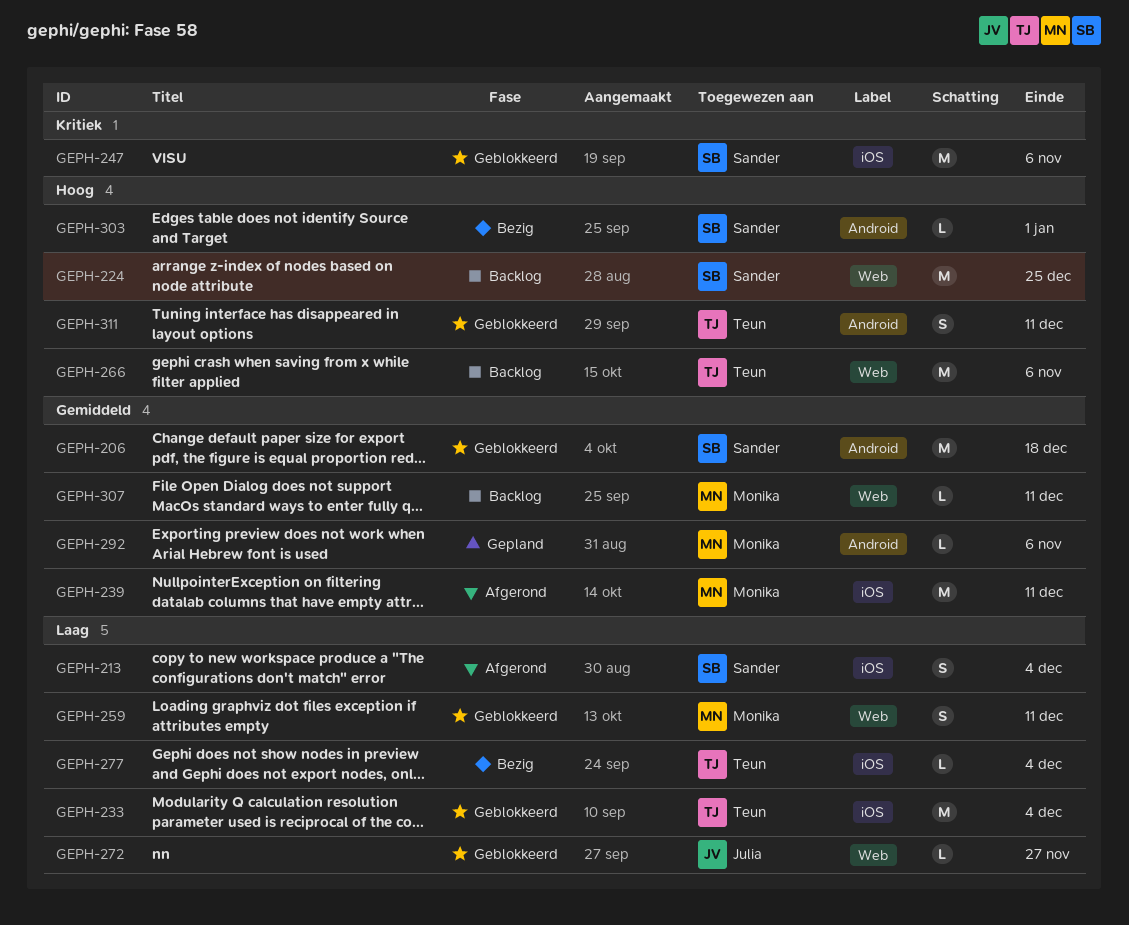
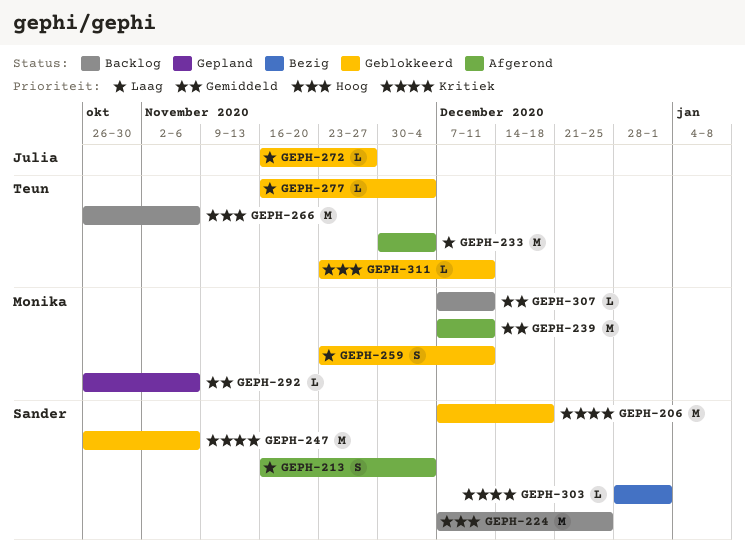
GEPH-206, priority: Gemiddeld -> Kritiek
GEPH-233, status: Geblokkeerd -> Afgerond
GEPH-277, status: Bezig -> Geblokkeerd
GEPH-303, priority: Hoog -> Kritiek
GEPH-311, estimate: S -> L

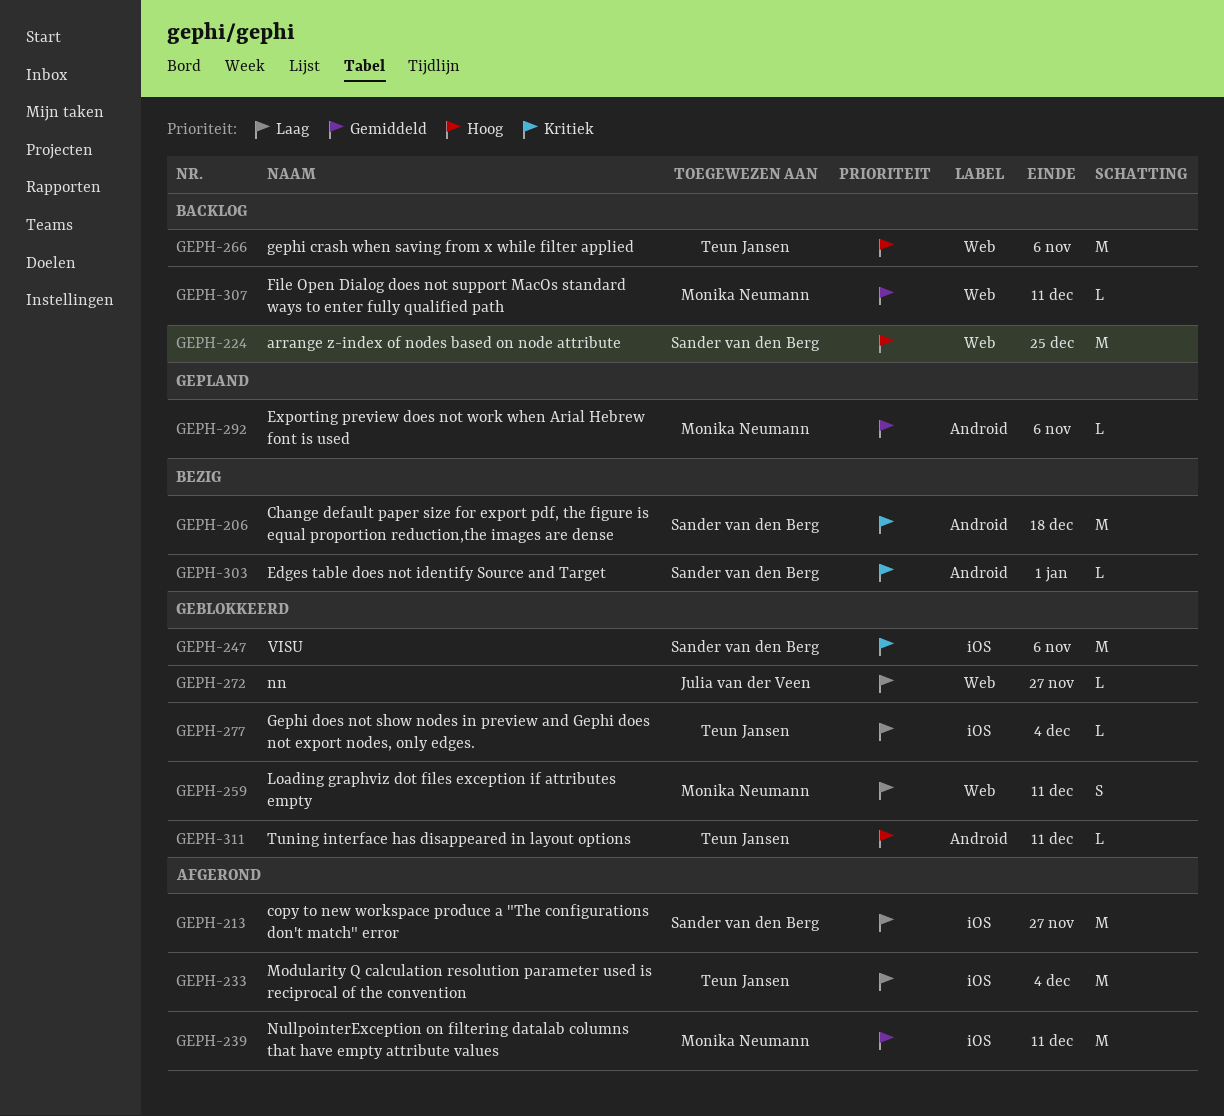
GEPH-206, status: Geblokkeerd -> Bezig
GEPH-213, estimate: S -> M
GEPH-213, due: Dec 4 -> Nov 27

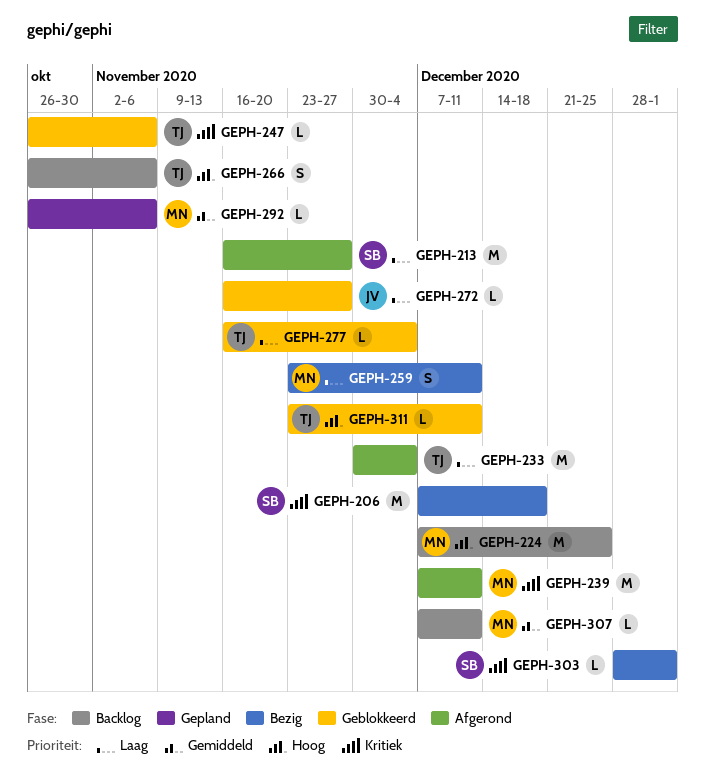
GEPH-224, owner: Sander van den Berg -> Monika Neumann
GEPH-239, priority: Gemiddeld -> Kritiek
GEPH-247, owner: Sander van den Berg -> Teun Jansen
GEPH-247, estimate: M -> L
GEPH-259, status: Geblokkeerd -> Bezig
GEPH-266, estimate: M -> S

